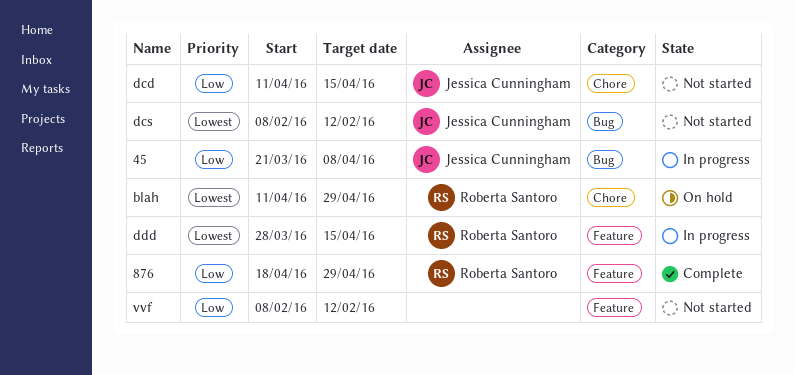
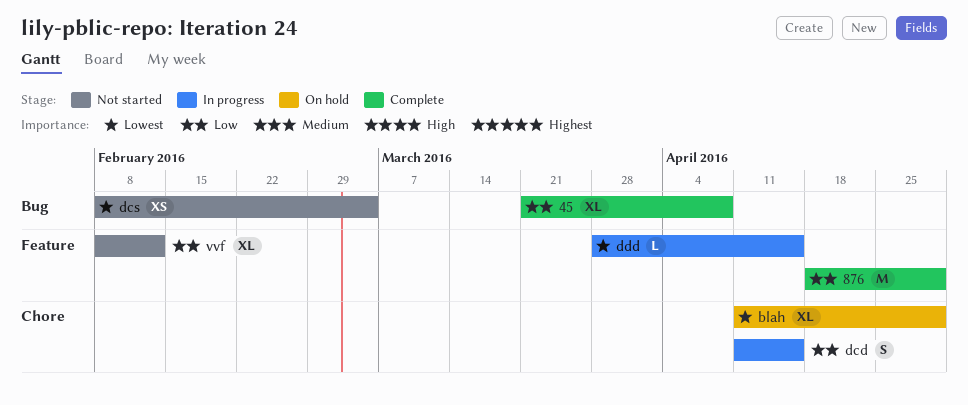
45, status: In progress -> Complete
dcd, status: Not started -> In progress
dcs, due: Feb 12 -> Mar 4

